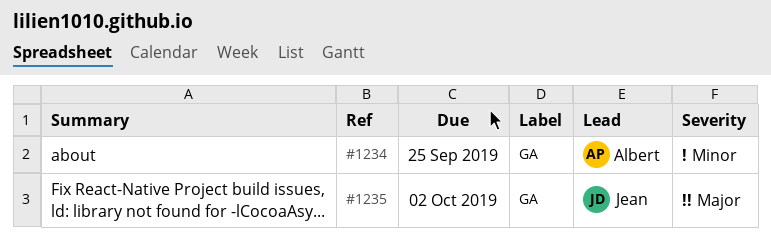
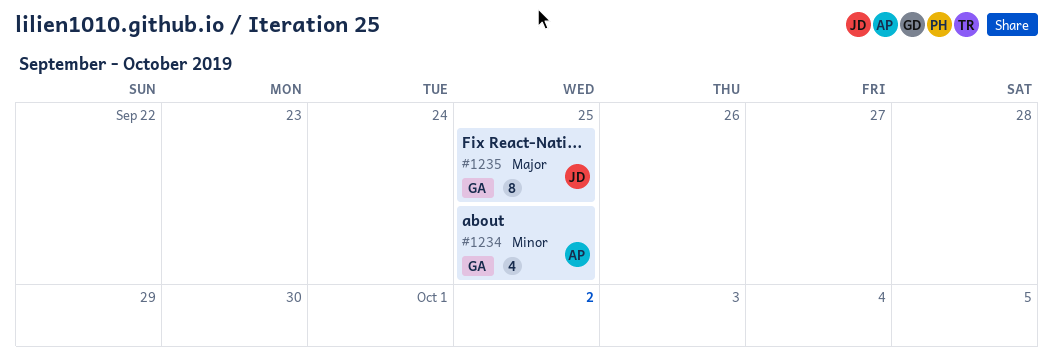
#1235, due: Oct 2 -> Sep 25

